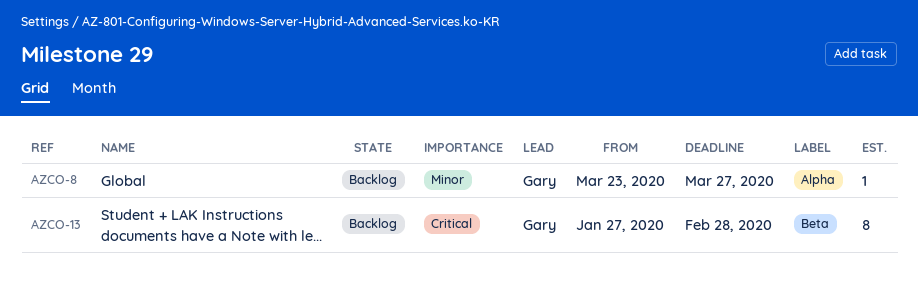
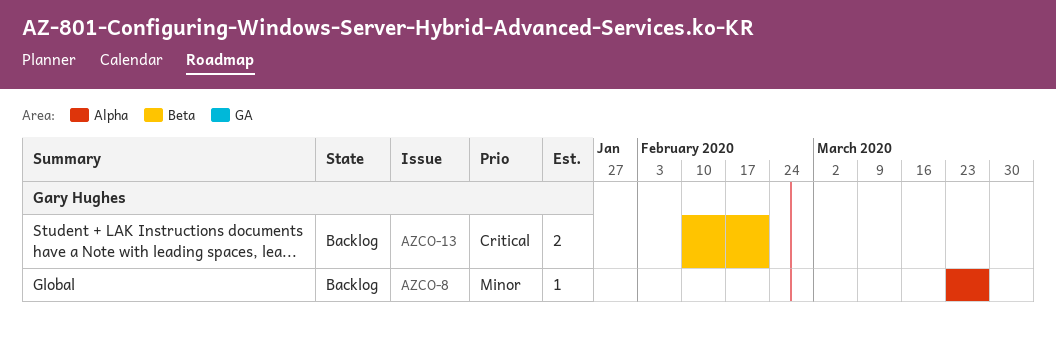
AZCO-13, estimate: 8 -> 2
AZCO-13, start: Jan 27 -> Feb 10
AZCO-13, due: Feb 28 -> Feb 21

